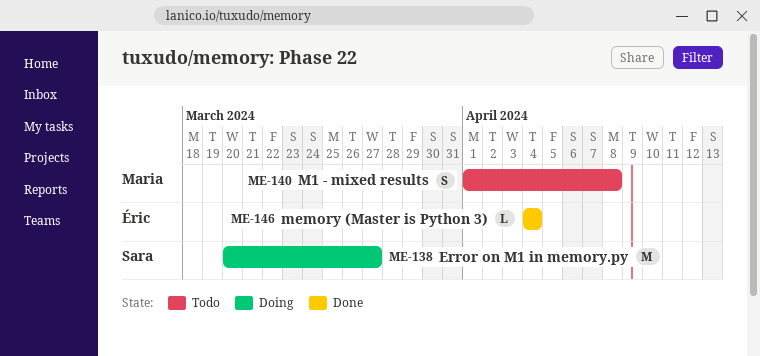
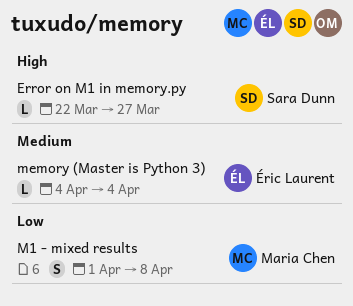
Error on M1 in memory.py, estimate: M -> L
Error on M1 in memory.py, start: Mar 20 -> Mar 22

